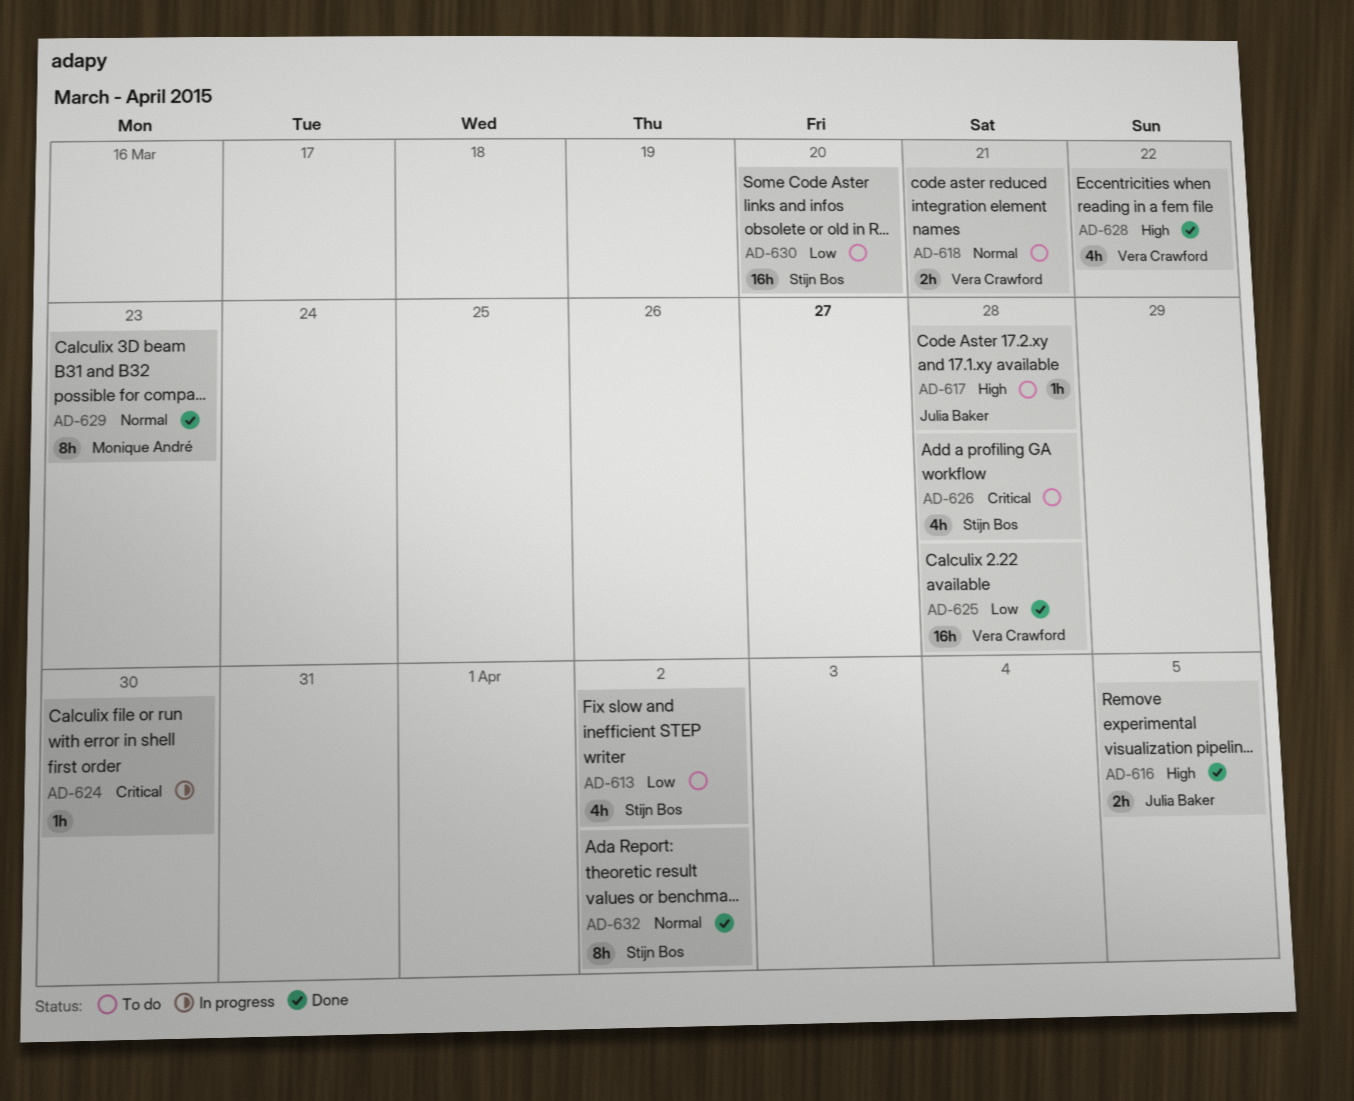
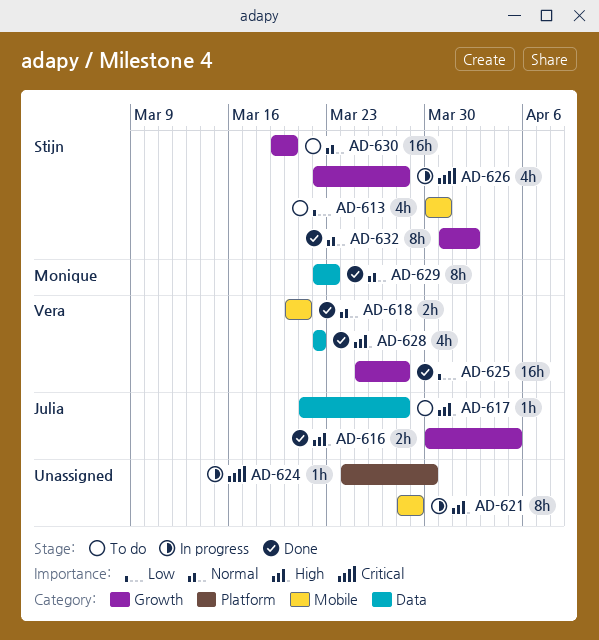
AD-613, due: Apr 2 -> Mar 31
AD-618, status: To do -> Done
AD-621: none -> present
AD-626, status: To do -> In progress
AD-630, priority: Low -> Normal

